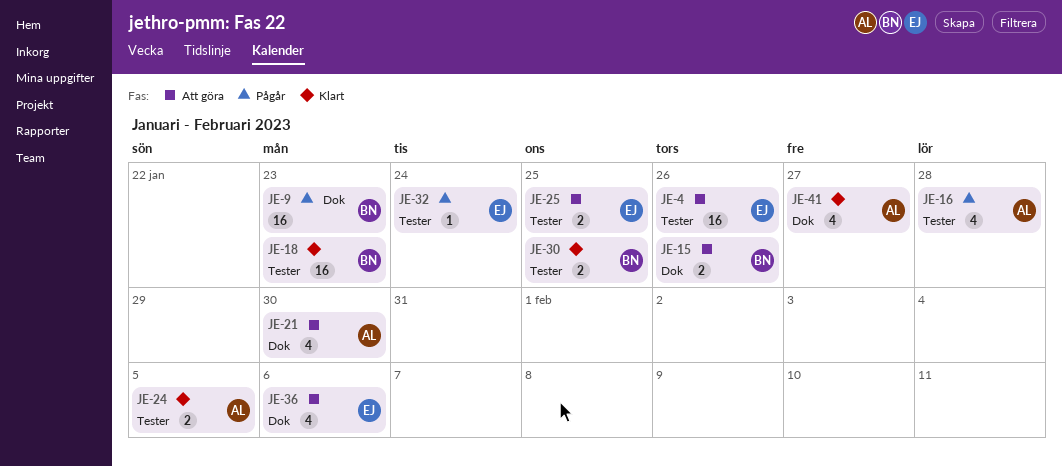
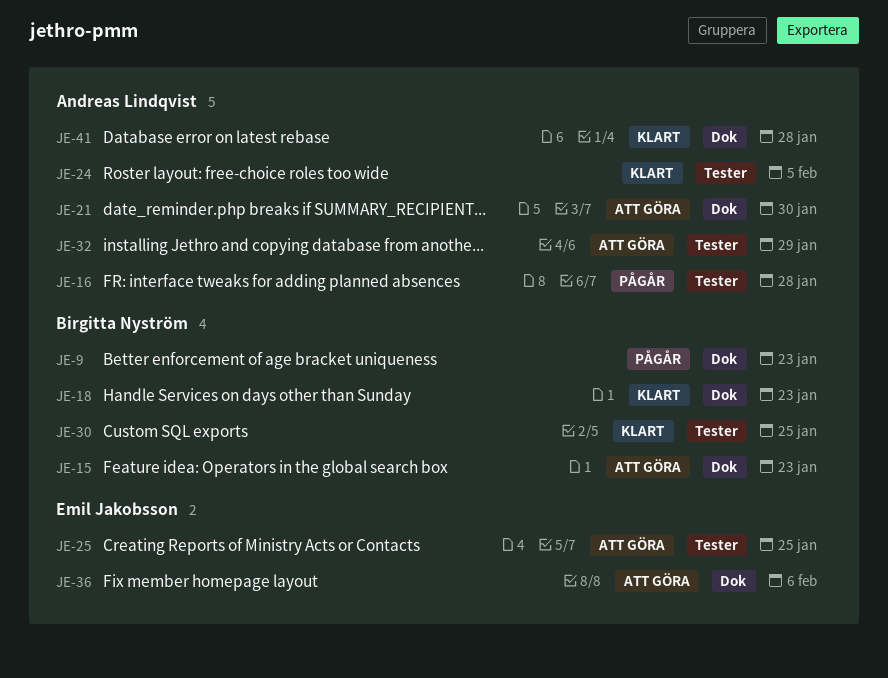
JE-4: present -> none
JE-15, due: Jan 26 -> Jan 23
JE-18, label: Tester -> Dok
JE-32, status: Pågår -> Att göra
JE-32, owner: Emil Jakobsson -> Andreas Lindqvist
JE-32, due: Jan 24 -> Jan 29
JE-41, due: Jan 27 -> Jan 28

